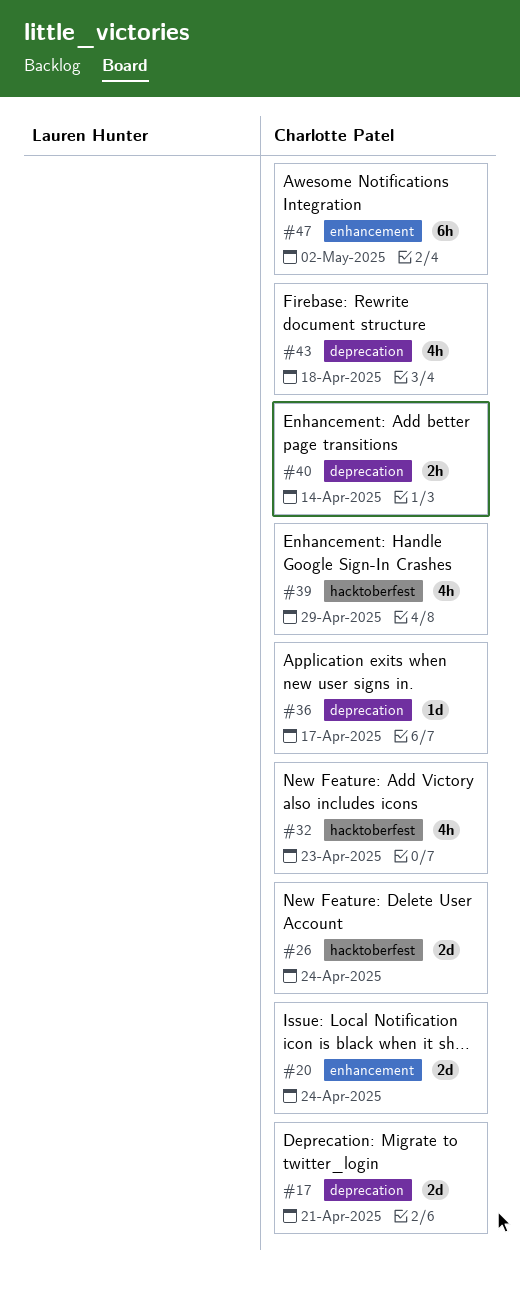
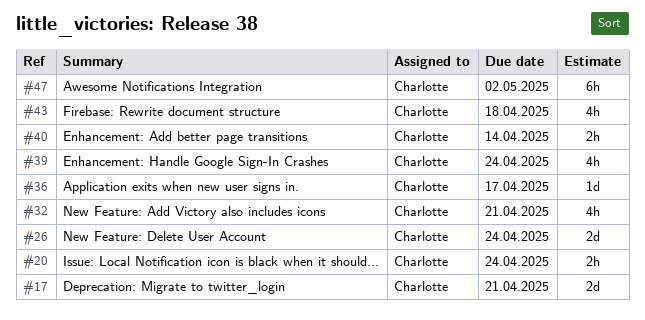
#20, estimate: 2d -> 2h
#32, due: Apr 23 -> Apr 21
#39, due: Apr 29 -> Apr 24

